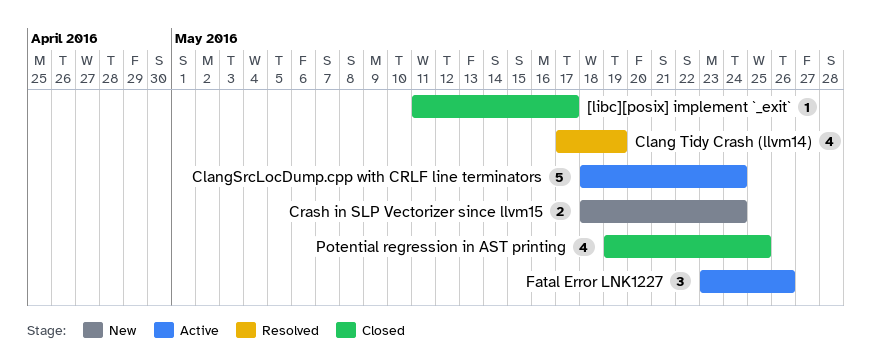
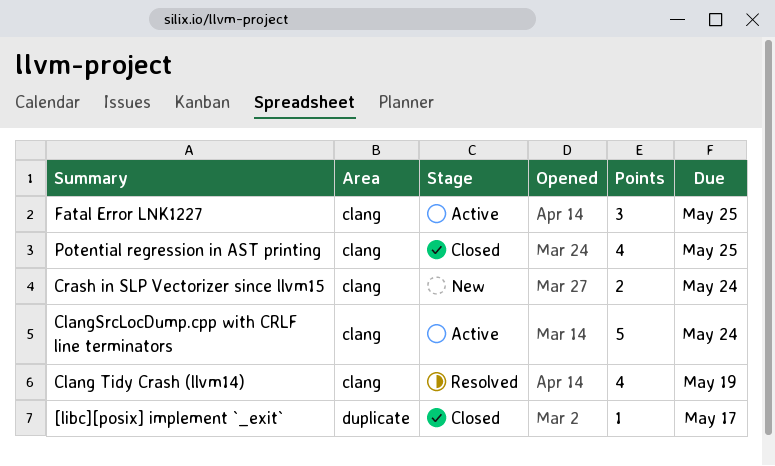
Fatal Error LNK1227, due: May 26 -> May 25

